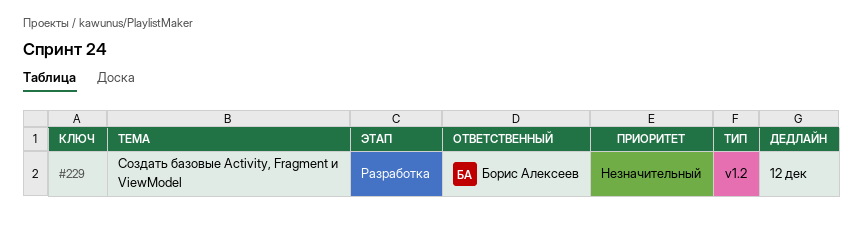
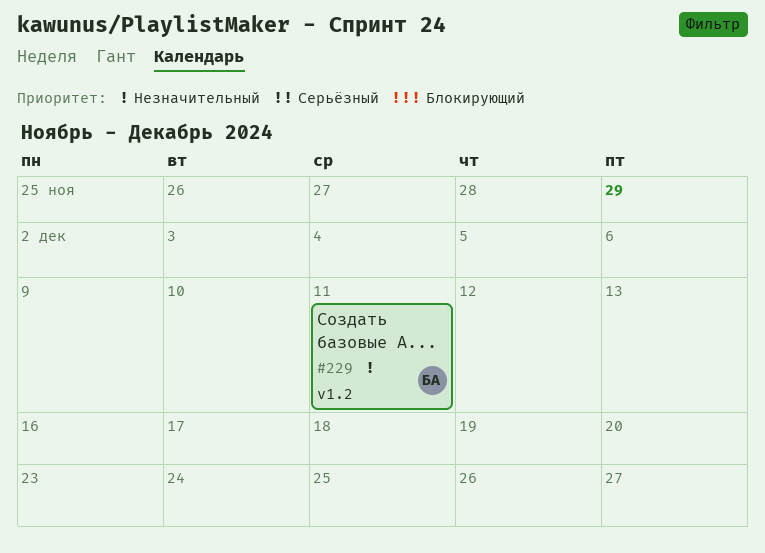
#229, due: Dec 12 -> Dec 11

